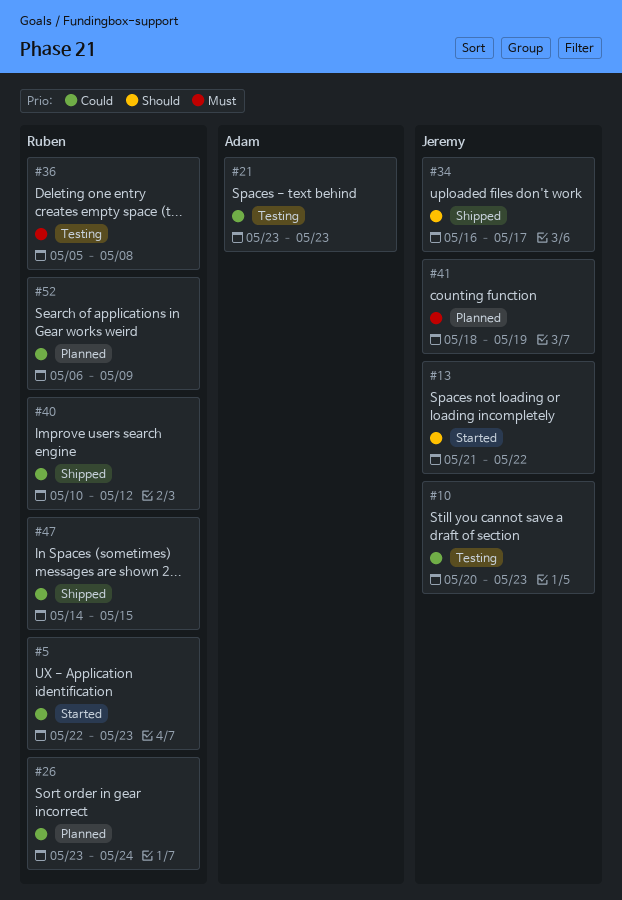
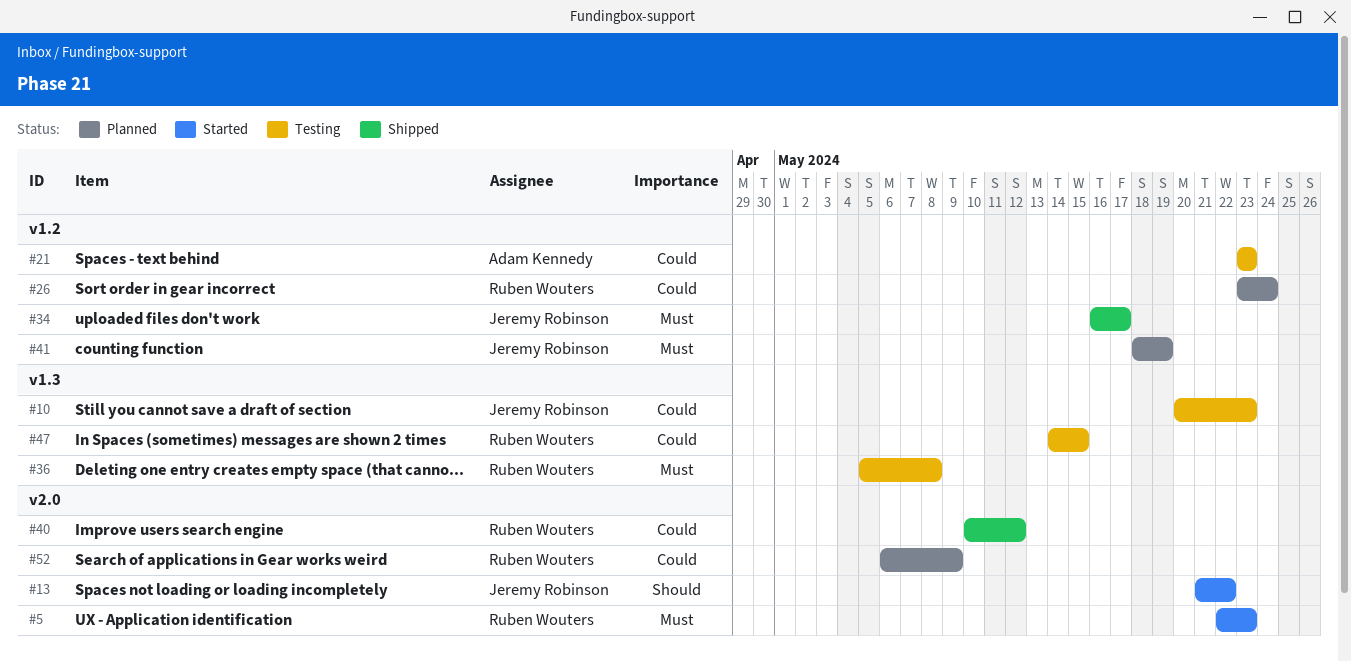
#5, priority: Could -> Must
#34, priority: Should -> Must
#47, status: Shipped -> Testing

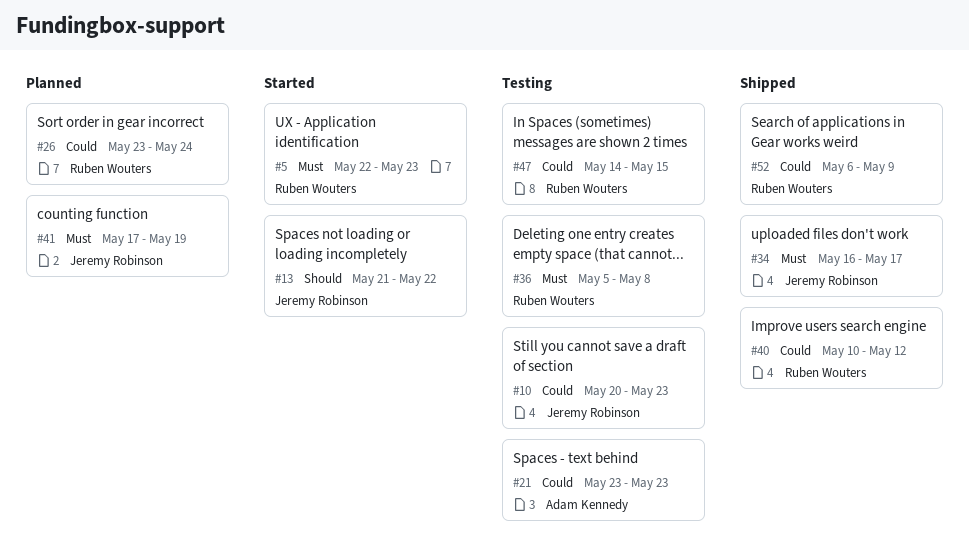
#41, start: May 18 -> May 17
#52, status: Planned -> Shipped

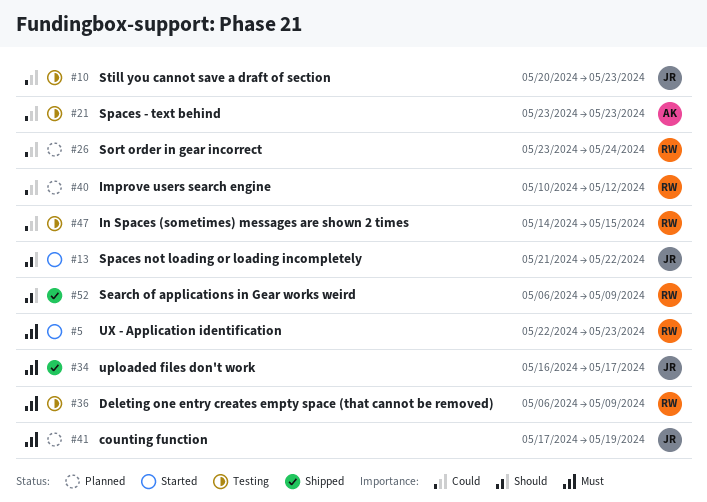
#36, start: May 5 -> May 6
#36, due: May 8 -> May 9
#40, status: Shipped -> Planned
#52, priority: Could -> Should

